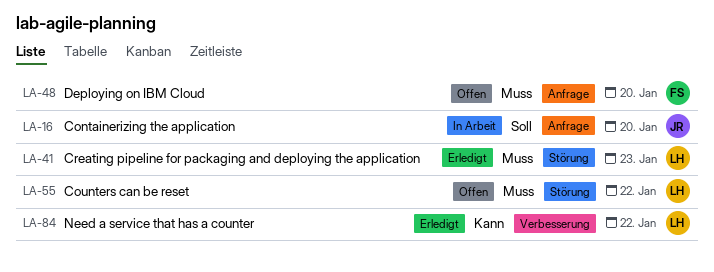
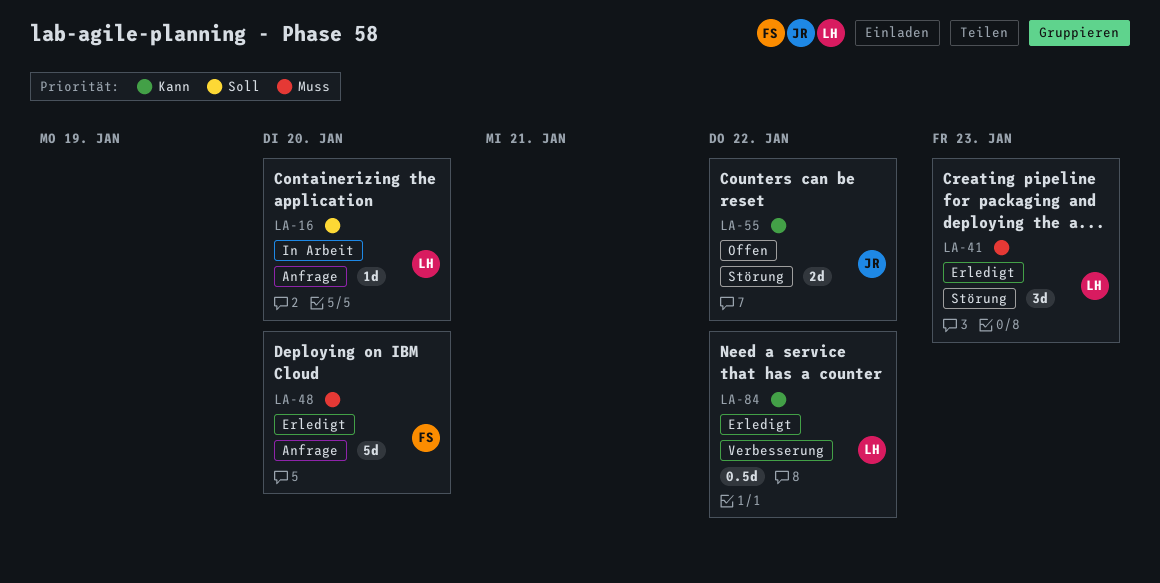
LA-16, owner: JR -> LH
LA-48, status: Offen -> Erledigt
LA-55, owner: LH -> JR
LA-55, priority: Muss -> Kann

